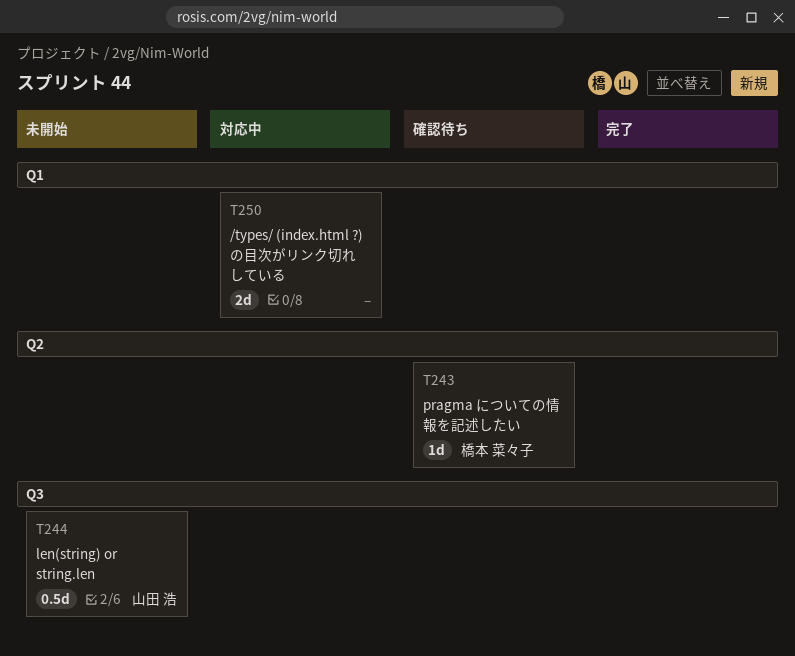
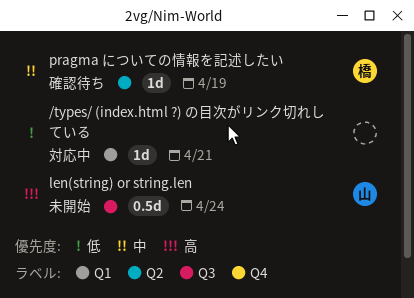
/types/ (index.html ?) の目次がリンク切れしている, estimate: 2d -> 1d

